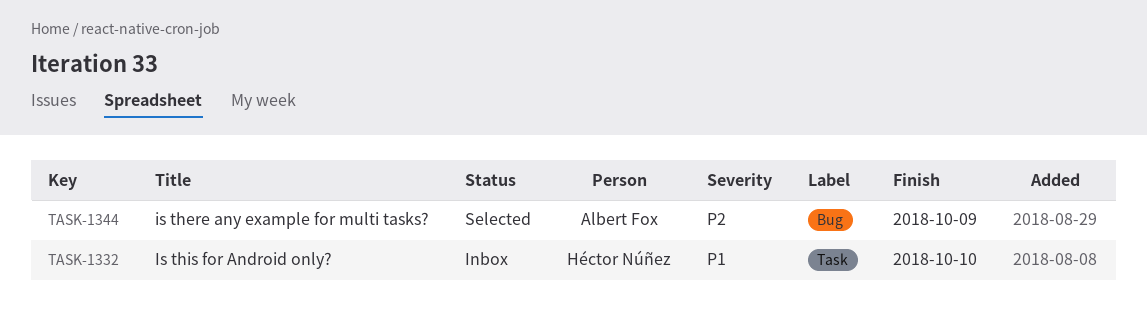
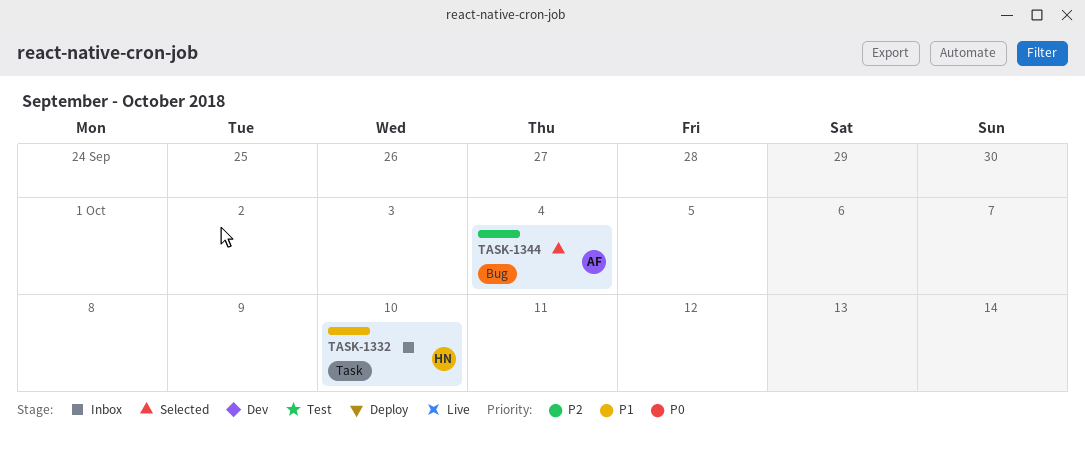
TASK-1344, due: Oct 9 -> Oct 4

